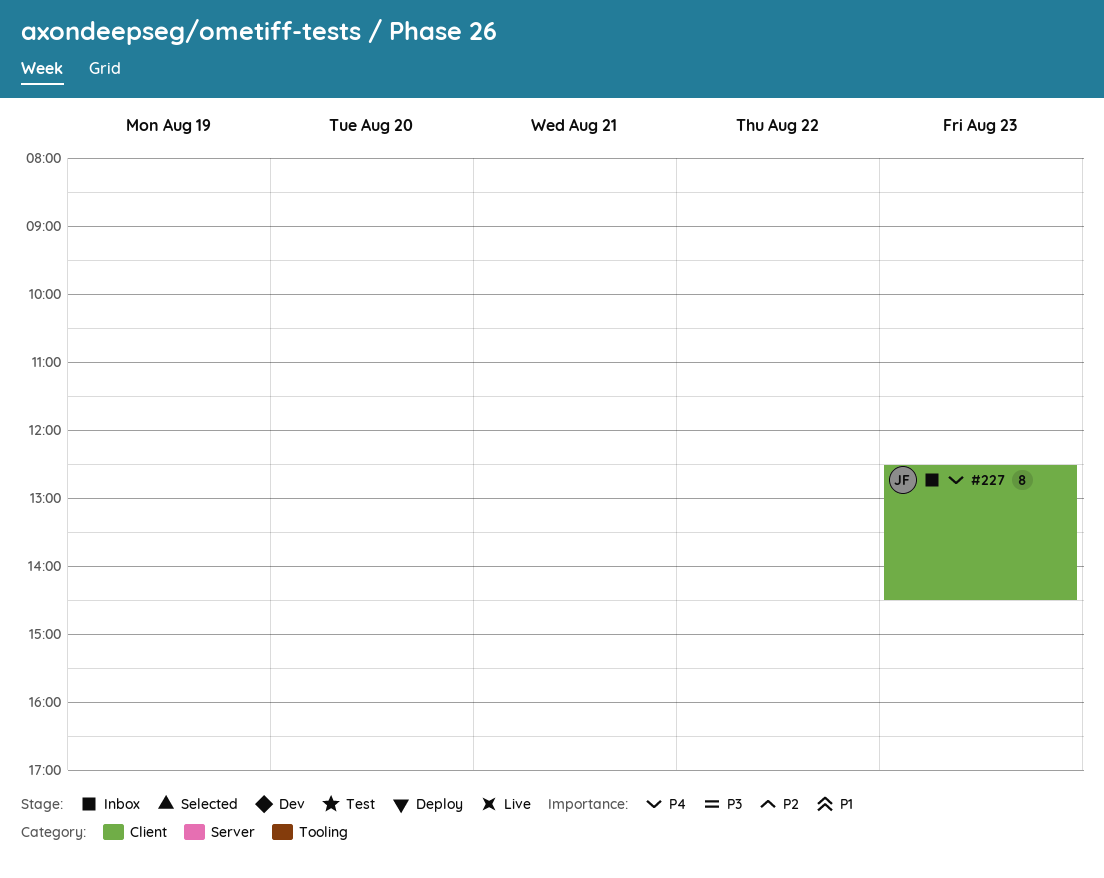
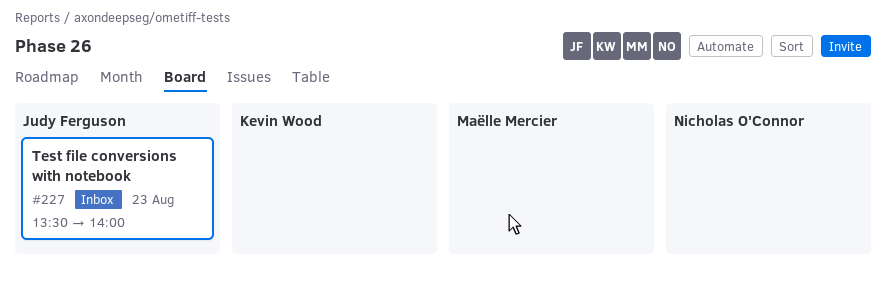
#227, begins: 12:30 -> 13:30
#227, ends: 14:30 -> 14:00

